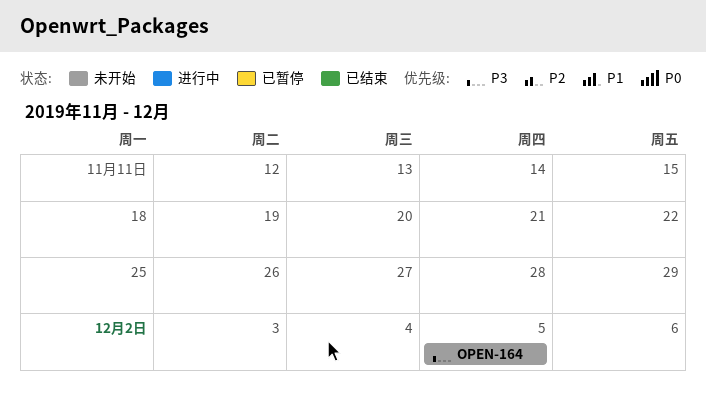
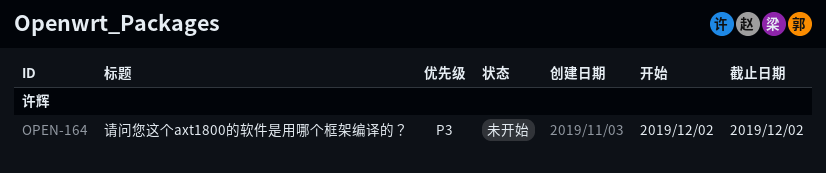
OPEN-164, start: Dec 5 -> Dec 2
OPEN-164, due: Dec 5 -> Dec 2

